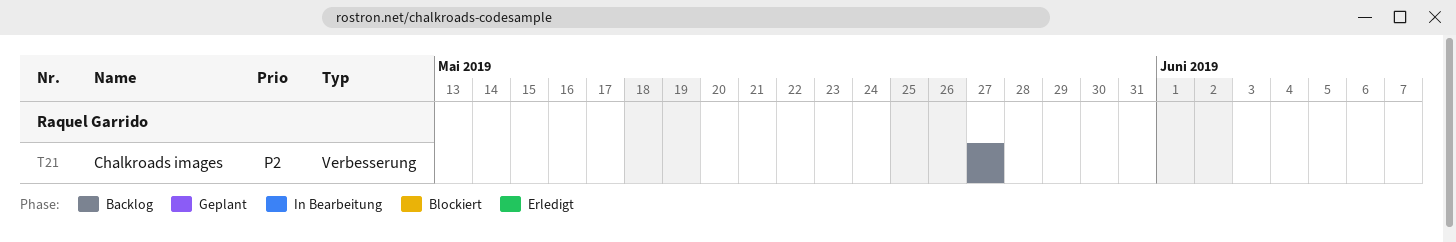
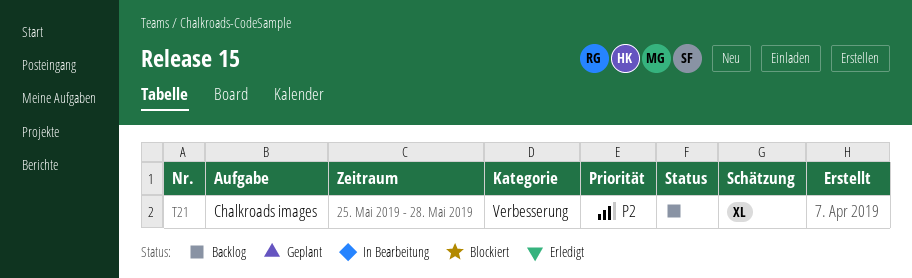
T21, start: May 27 -> May 25
T21, due: May 27 -> May 28

